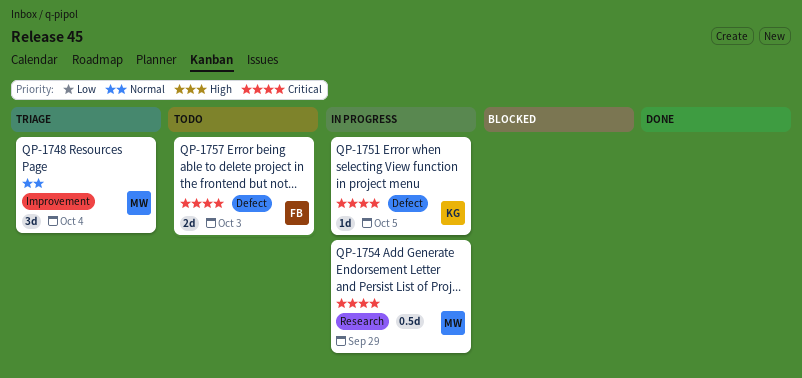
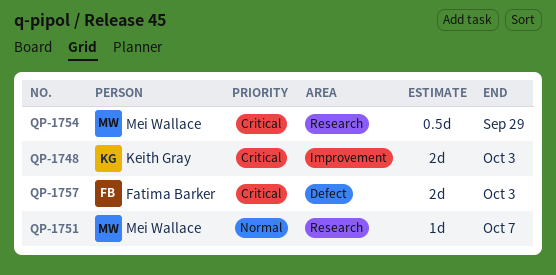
QP-1748, owner: Mei Wallace -> Keith Gray
QP-1748, priority: Normal -> Critical
QP-1748, estimate: 3d -> 2d
QP-1748, due: Oct 4 -> Oct 3
QP-1751, owner: Keith Gray -> Mei Wallace
QP-1751, priority: Critical -> Normal
QP-1751, label: Defect -> Research
QP-1751, due: Oct 5 -> Oct 7

